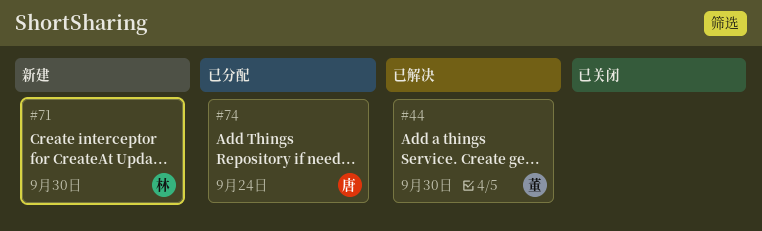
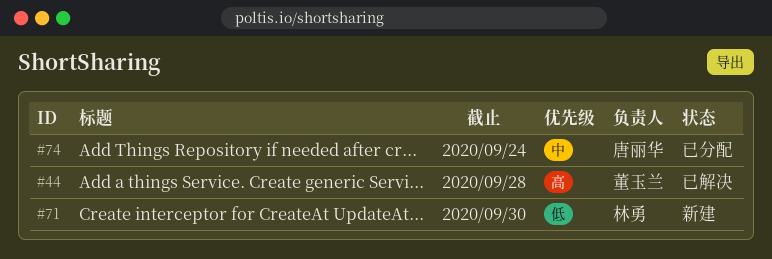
#44, due: Sep 30 -> Sep 28

